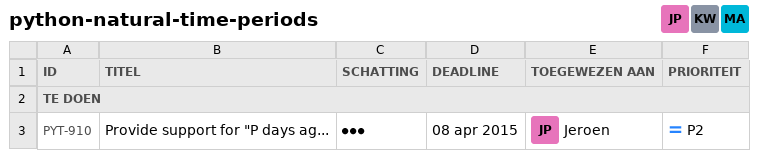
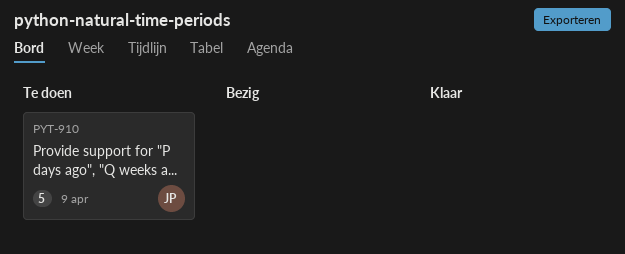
PYT-910, estimate: 3 -> 5
PYT-910, due: Apr 8 -> Apr 9

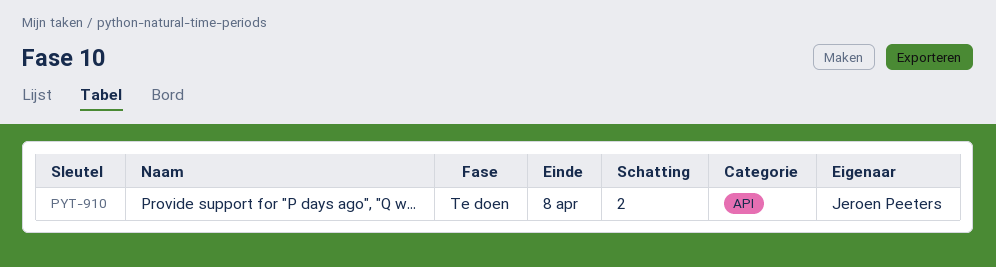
PYT-910, estimate: 5 -> 2
PYT-910, due: Apr 9 -> Apr 8

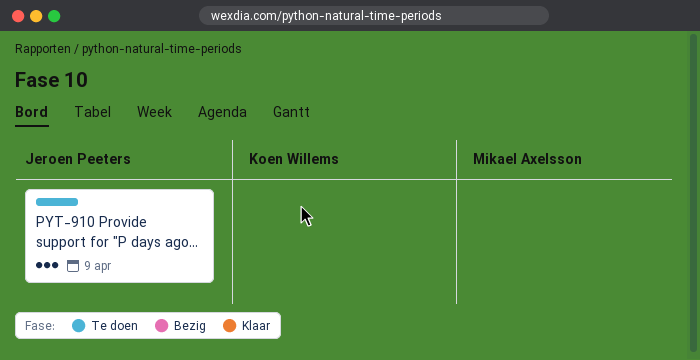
PYT-910, estimate: 2 -> 3
PYT-910, due: Apr 8 -> Apr 9

